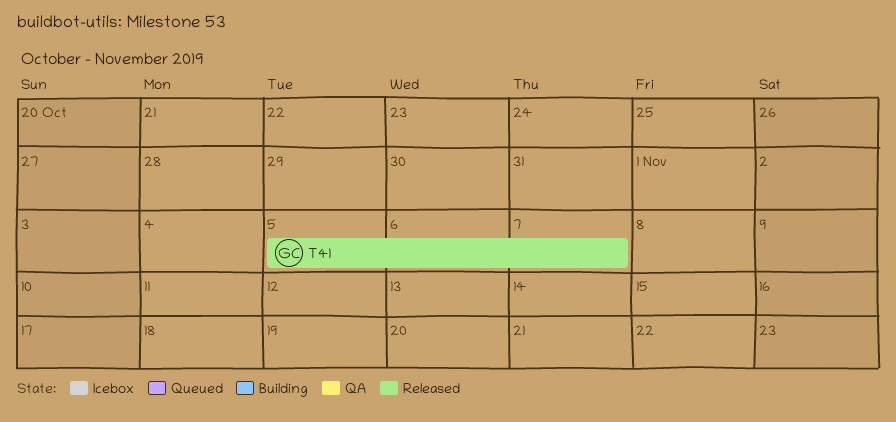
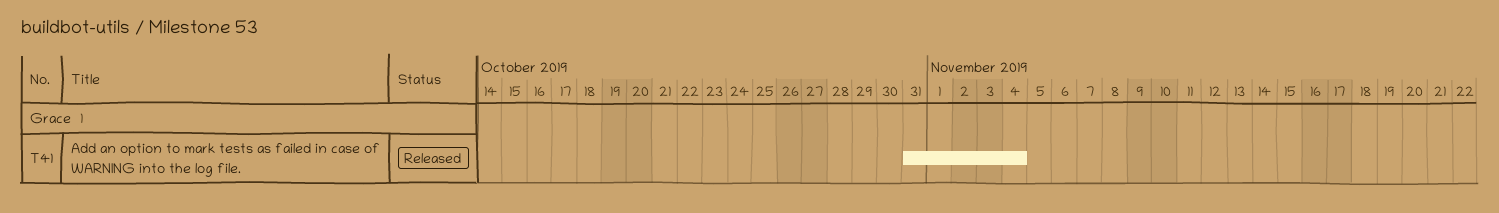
T41, start: Nov 5 -> Oct 31
T41, due: Nov 7 -> Nov 4

